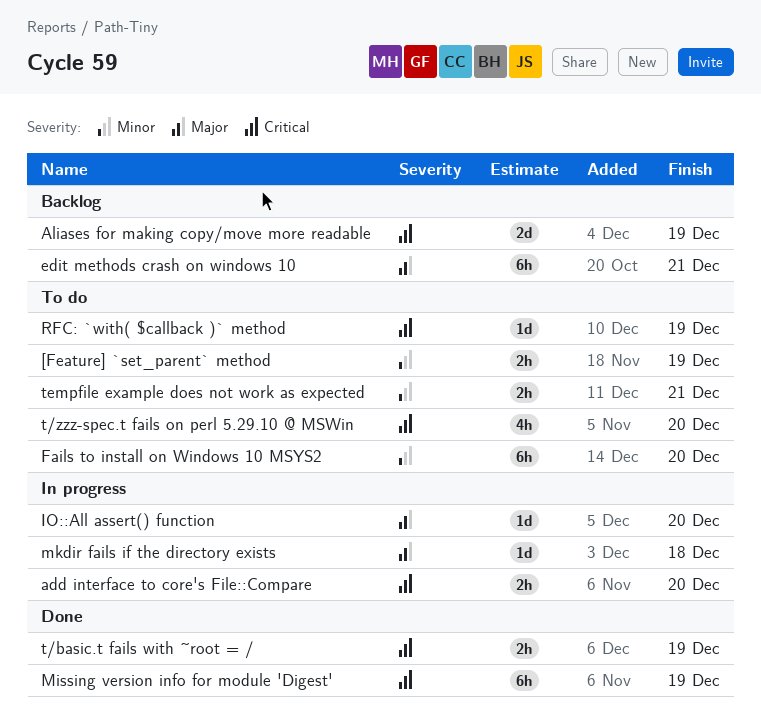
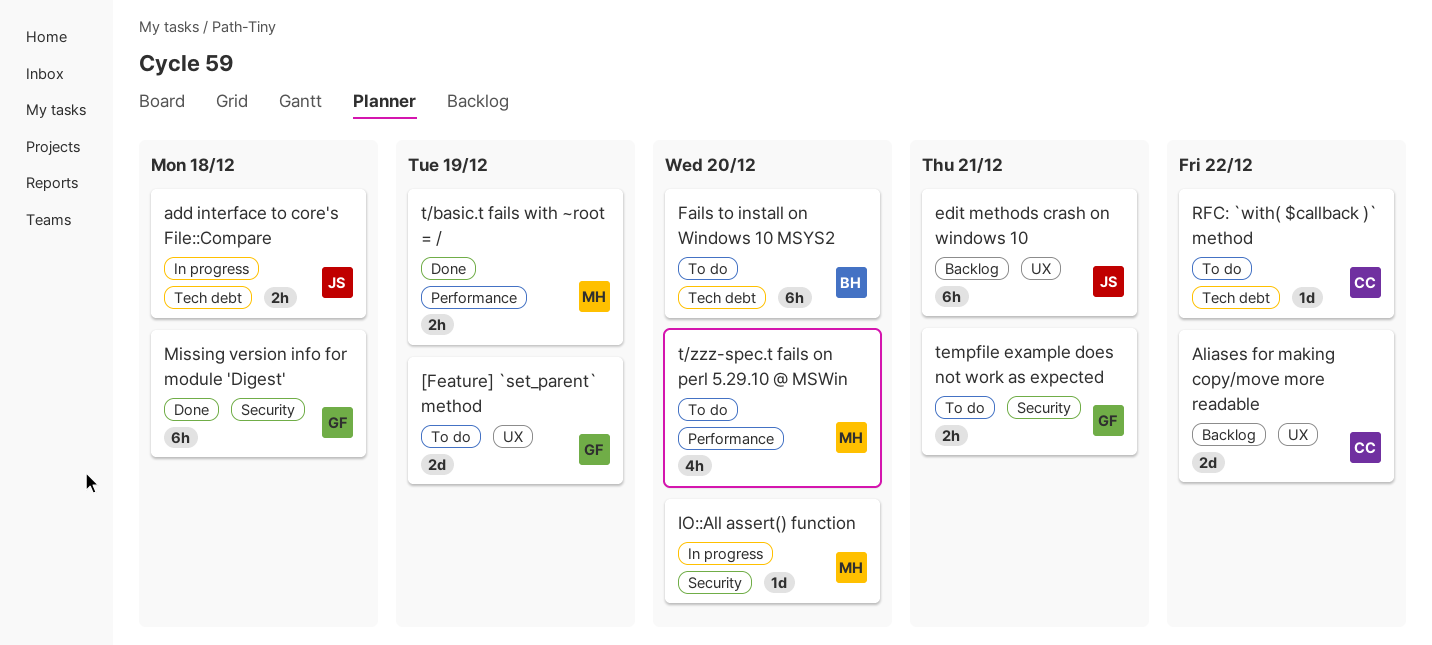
[Feature] `set_parent` method, estimate: 2h -> 2d
add interface to core's File::Compare, due: Dec 20 -> Dec 18
Aliases for making copy/move more readable, due: Dec 19 -> Dec 22
Missing version info for module 'Digest', due: Dec 19 -> Dec 18
mkdir fails if the directory exists: present -> none
RFC: `with( $callback )` method, due: Dec 19 -> Dec 22

